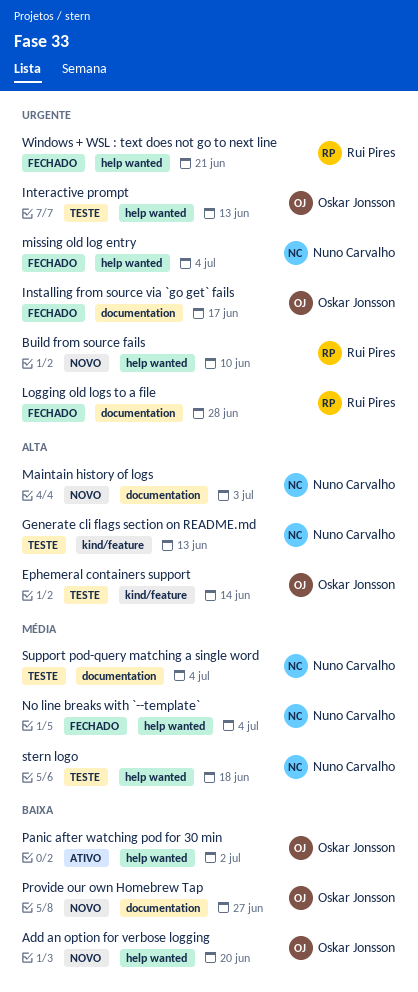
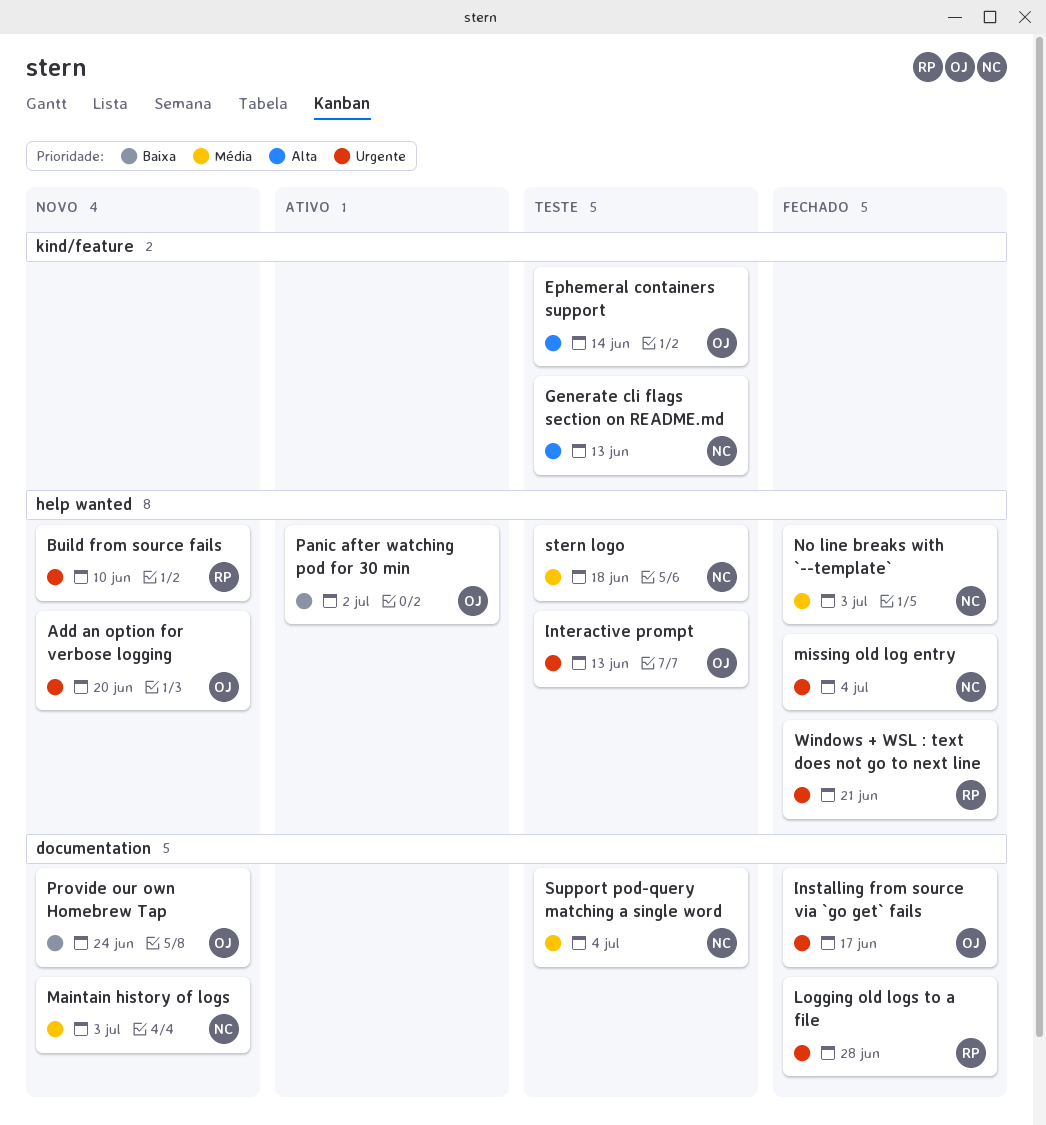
Add an option for verbose logging, priority: Baixa -> Urgente
Maintain history of logs, priority: Alta -> Média
No line breaks with `--template`, due: Jul 4 -> Jul 3
Provide our own Homebrew Tap, due: Jun 27 -> Jun 24

